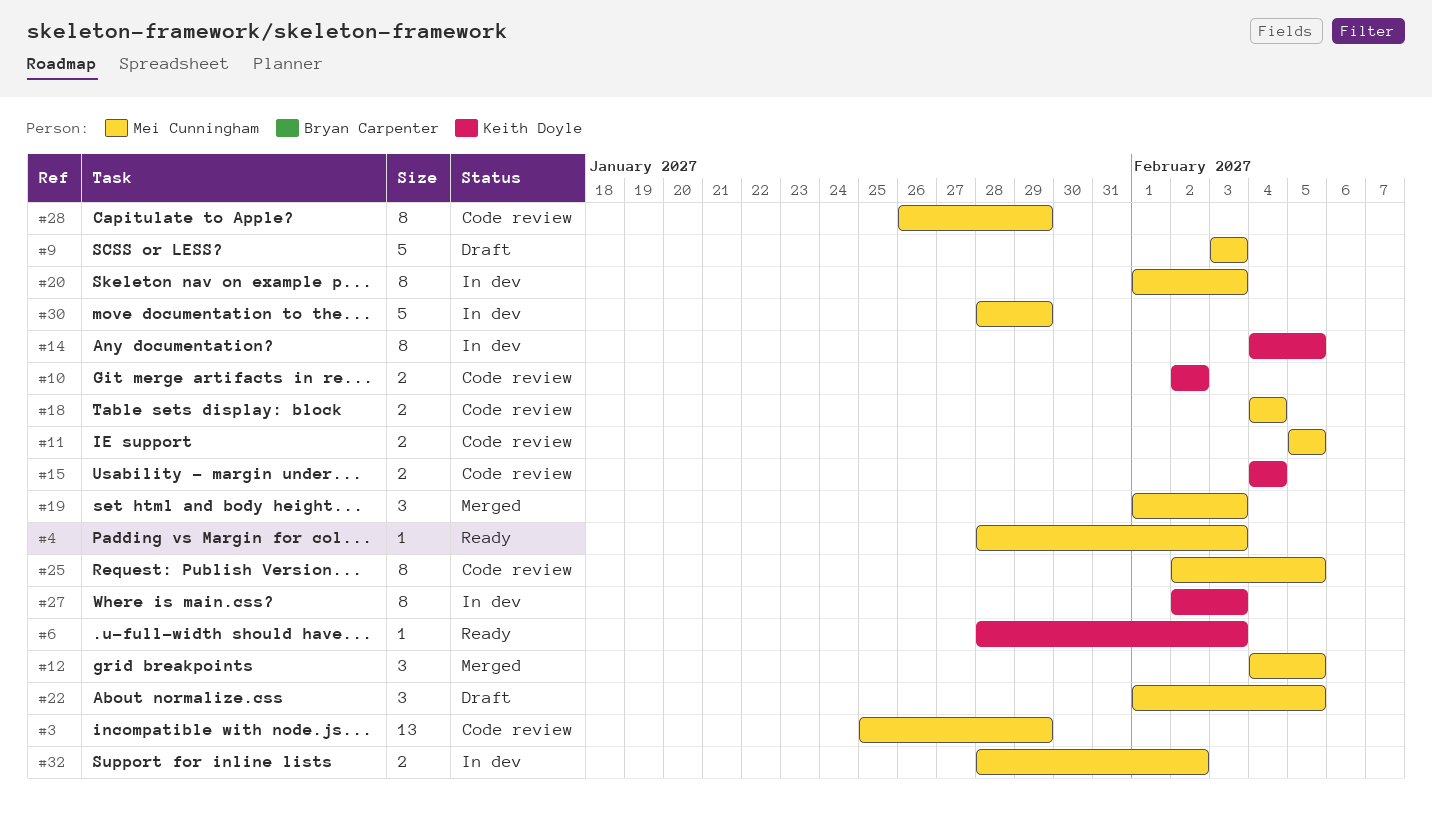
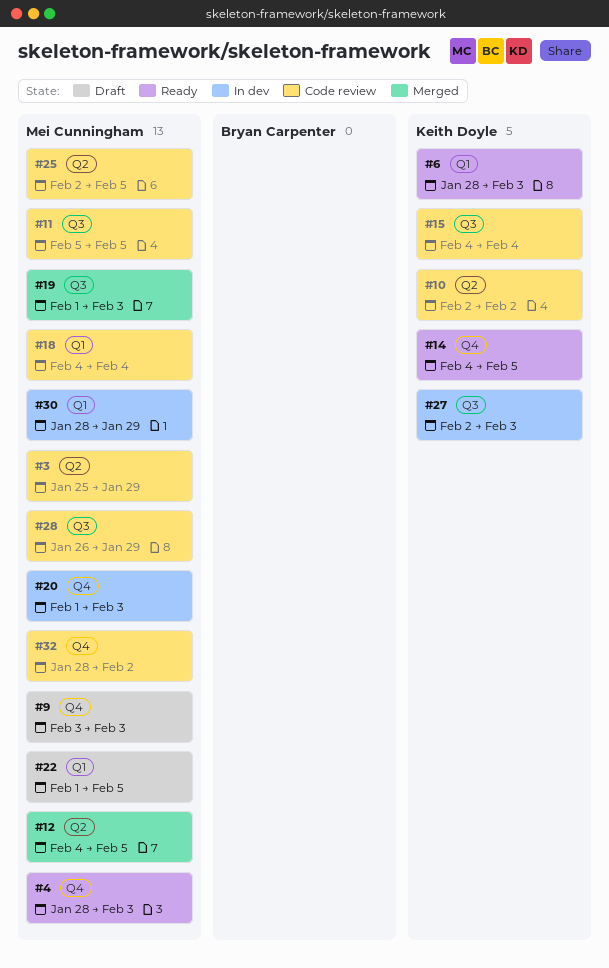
#14, status: In dev -> Ready
#32, status: In dev -> Code review

